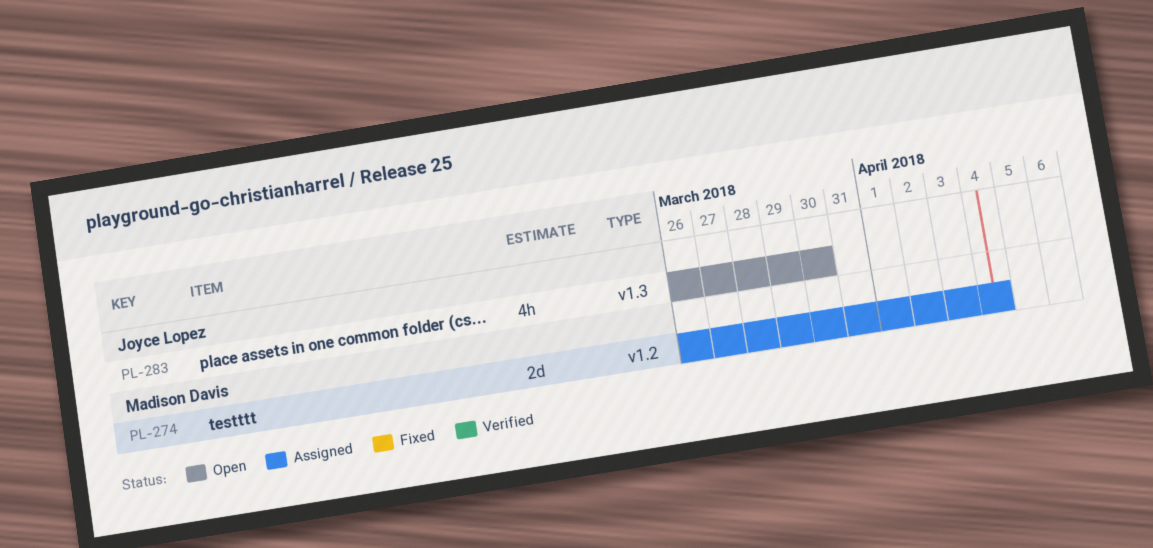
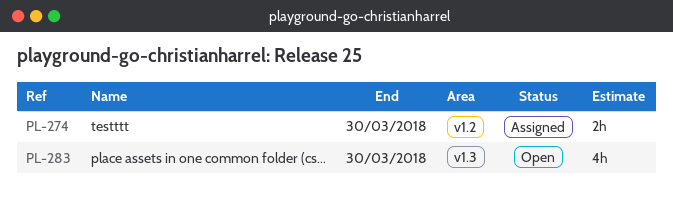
PL-274, estimate: 2d -> 2h
PL-274, due: Apr 4 -> Mar 30

